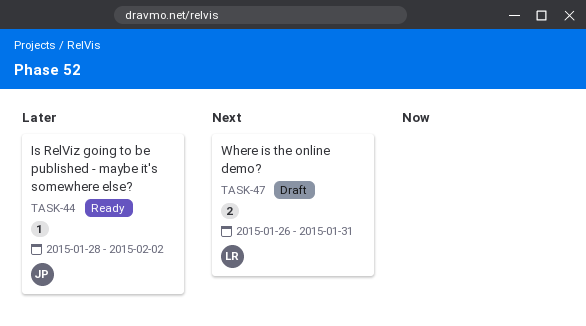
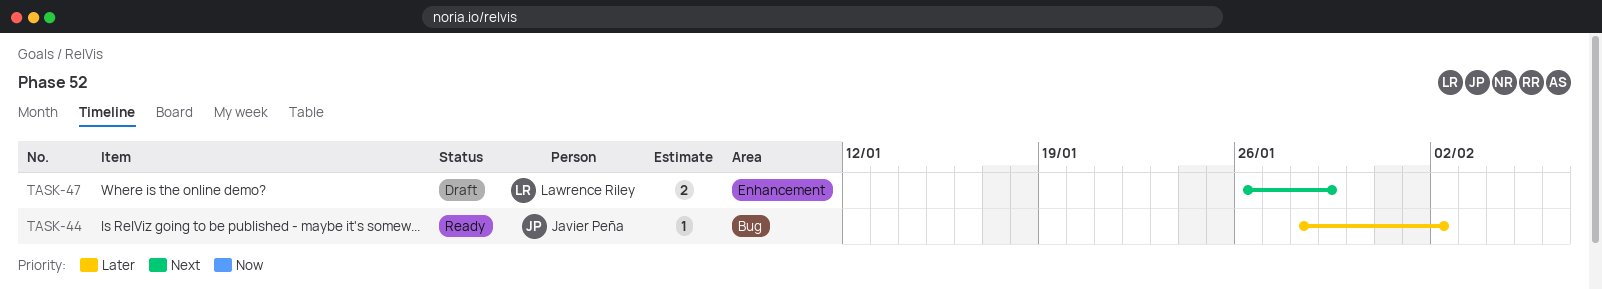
TASK-47, due: Jan 31 -> Jan 29

